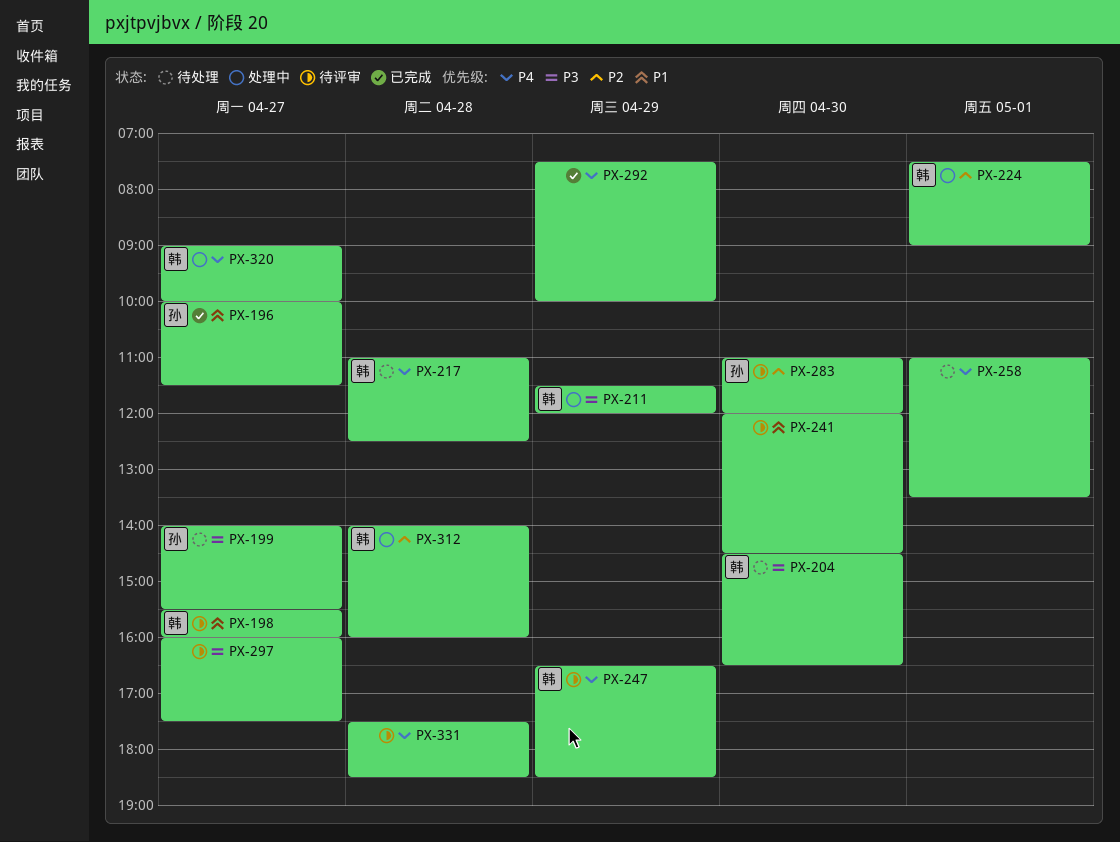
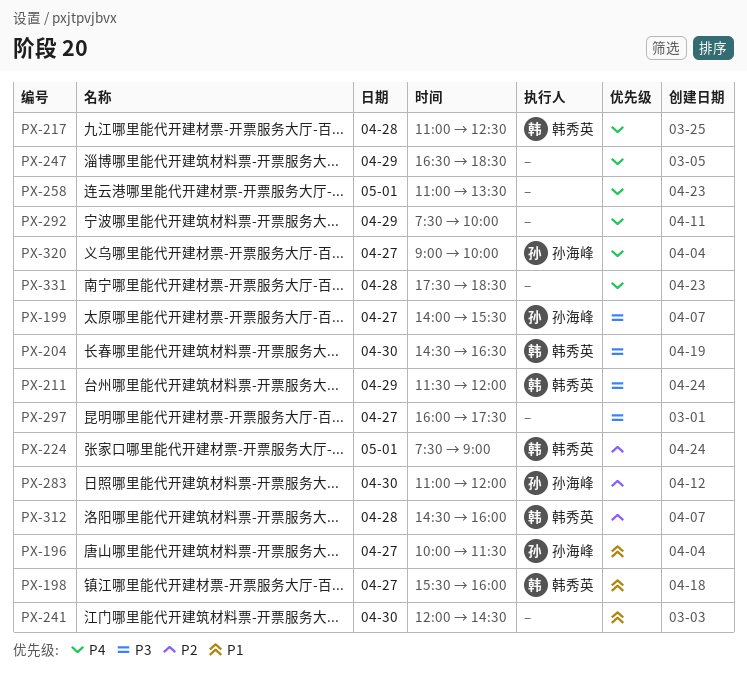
PX-247, owner: 韩秀英 -> none
PX-312, begins: 14:00 -> 14:30
PX-320, owner: 韩秀英 -> 孙海峰

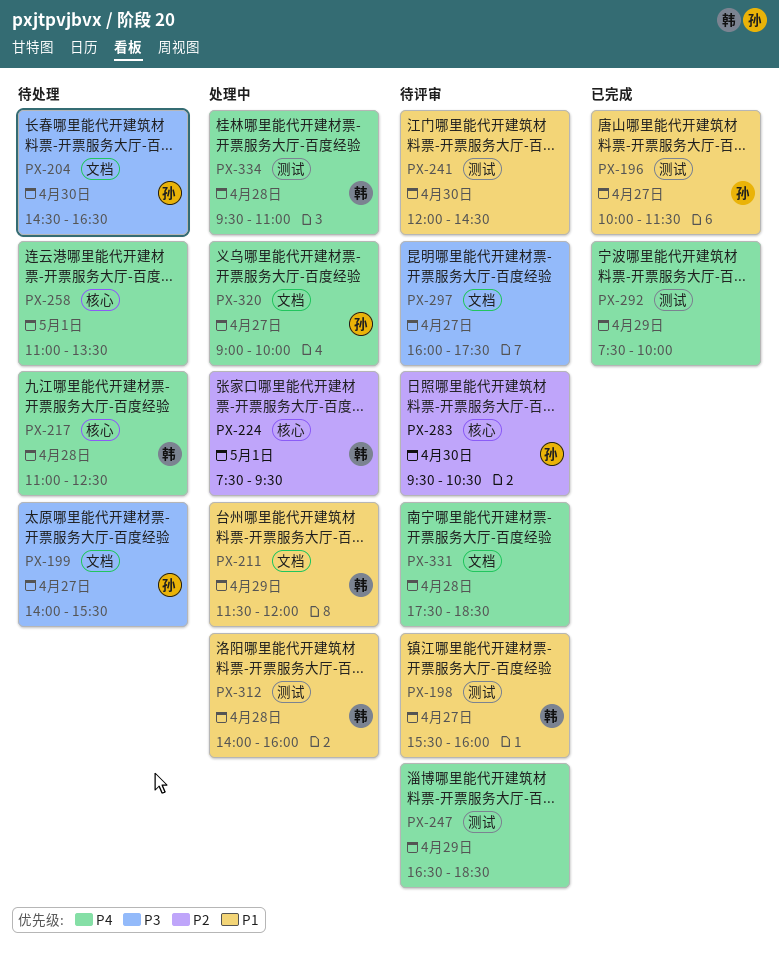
PX-204, owner: 韩秀英 -> 孙海峰
PX-211, priority: P3 -> P1
PX-224, ends: 09:00 -> 09:30
PX-283, begins: 11:00 -> 09:30
PX-283, ends: 12:00 -> 10:30
PX-312, priority: P2 -> P1
PX-312, begins: 14:30 -> 14:00
PX-334: none -> present

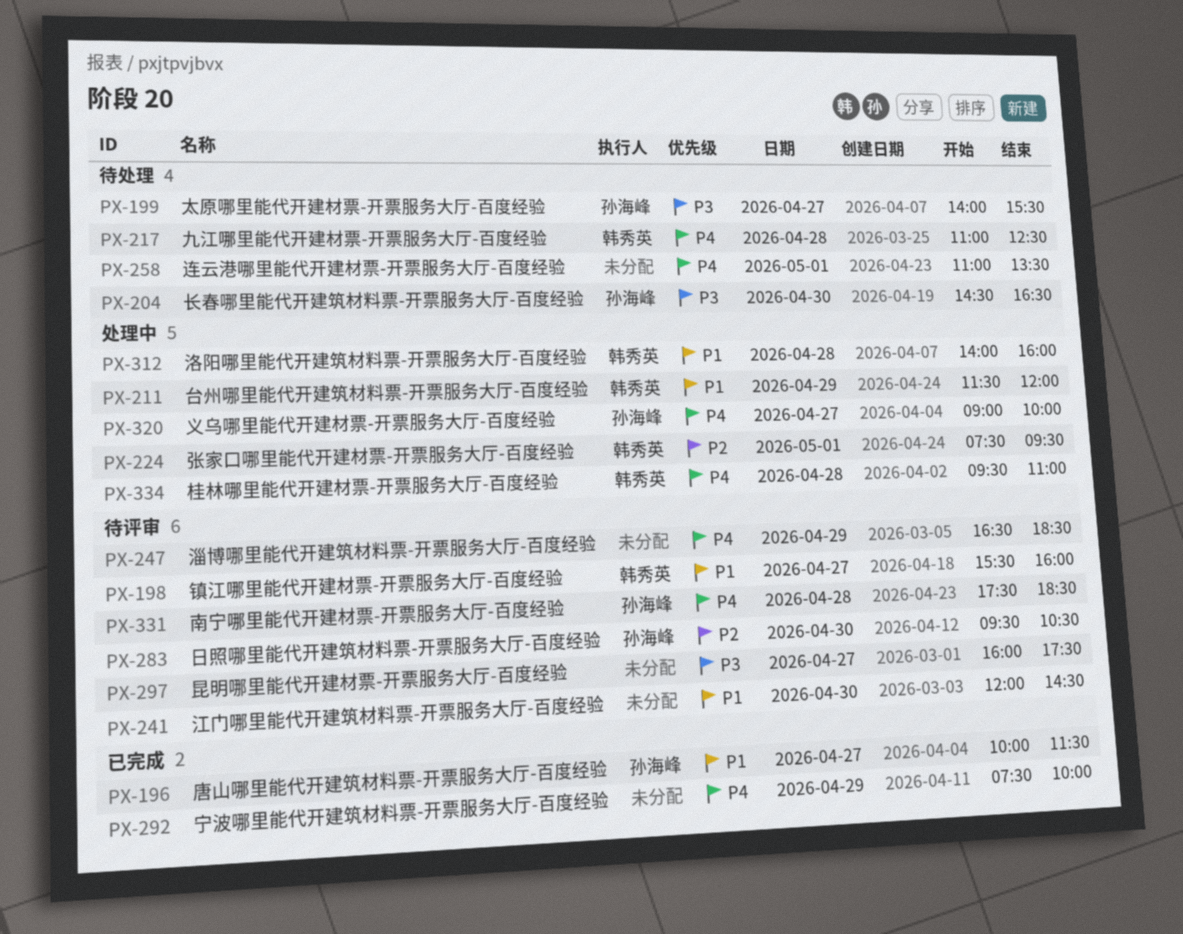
PX-331, owner: none -> 孙海峰

